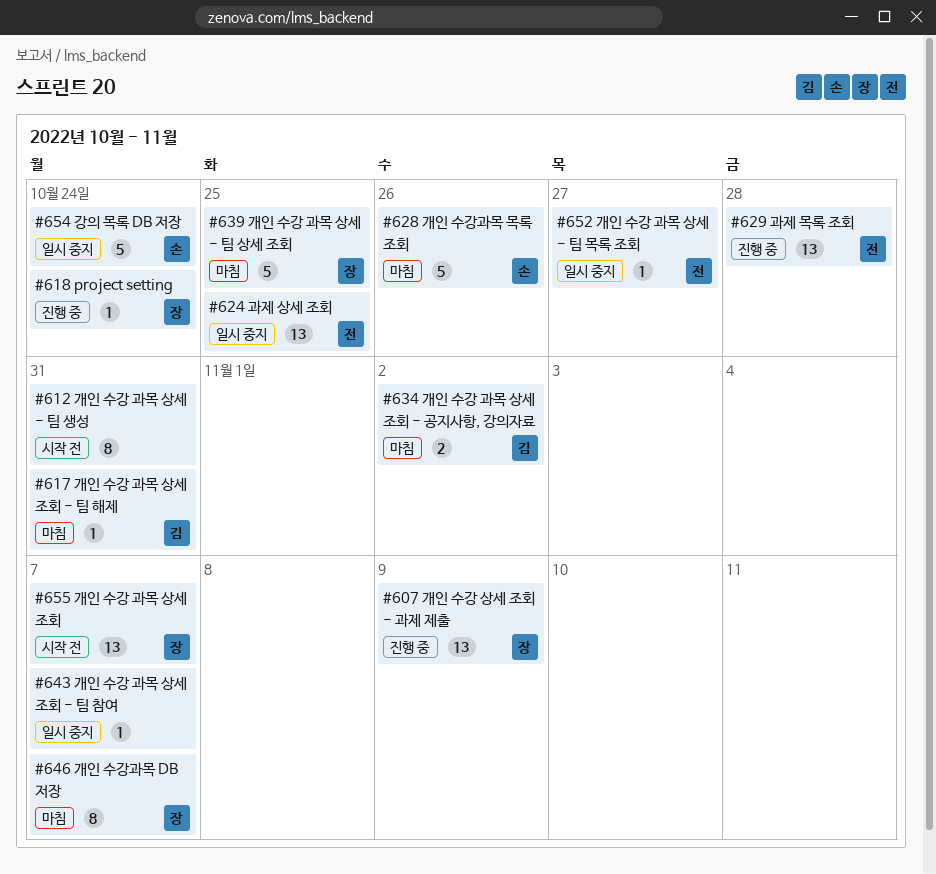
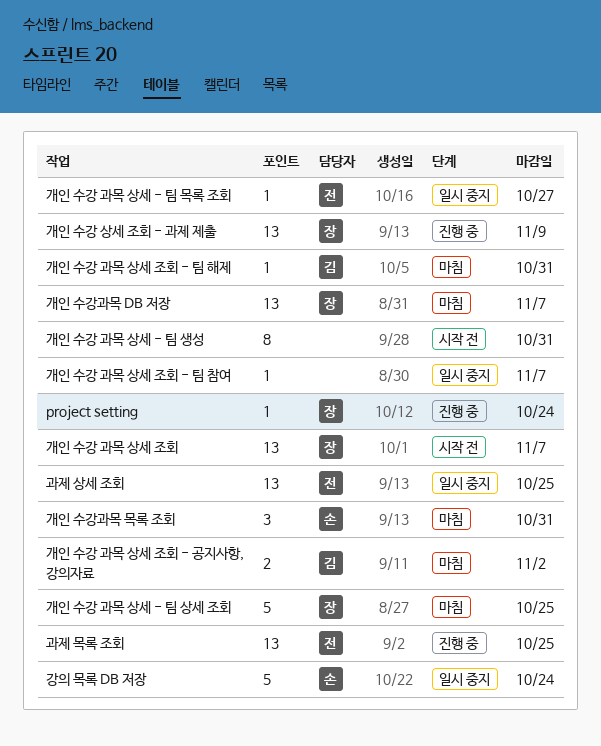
개인 수강과목 DB 저장, estimate: 8 -> 13
개인 수강과목 목록 조회, estimate: 5 -> 3
개인 수강과목 목록 조회, due: Oct 26 -> Oct 31
과제 목록 조회, due: Oct 28 -> Oct 25

